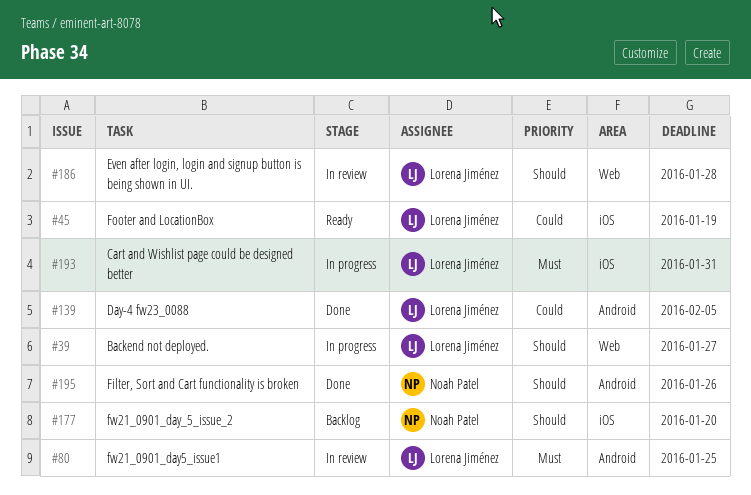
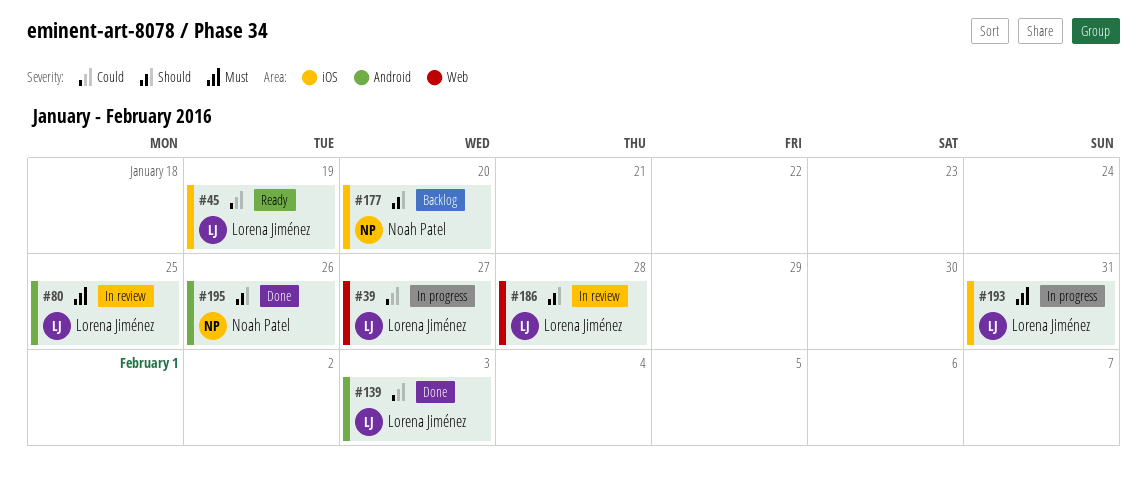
#39, priority: Should -> Could
#139, due: Feb 5 -> Feb 3

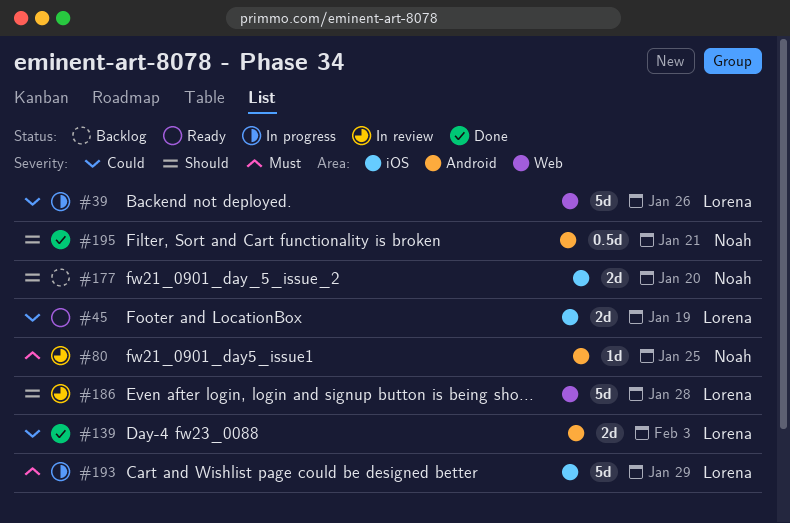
#39, due: Jan 27 -> Jan 26
#80, owner: Lorena Jiménez -> Noah Patel
#193, due: Jan 31 -> Jan 29
#195, due: Jan 26 -> Jan 21

